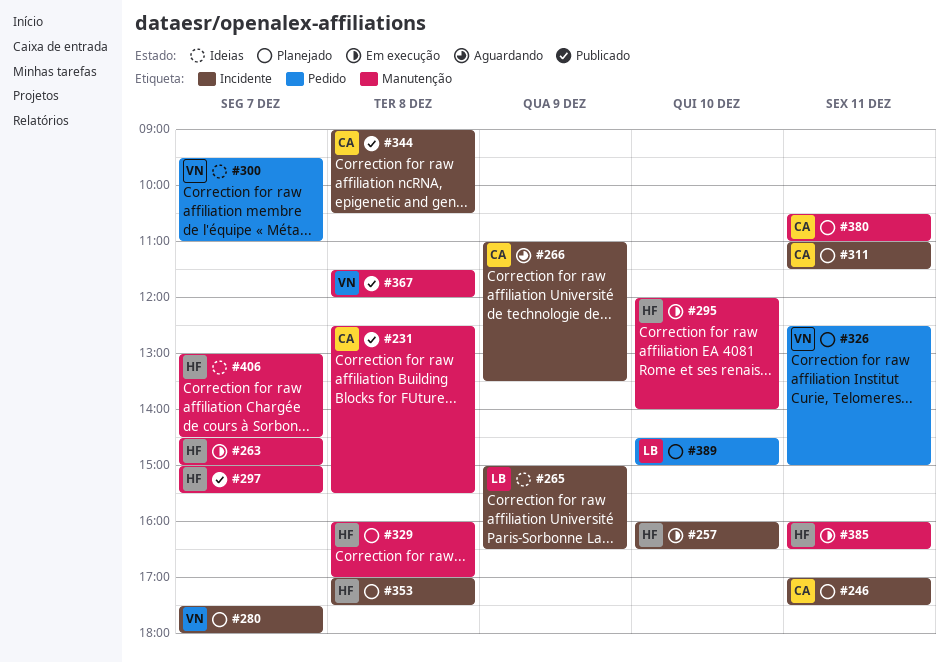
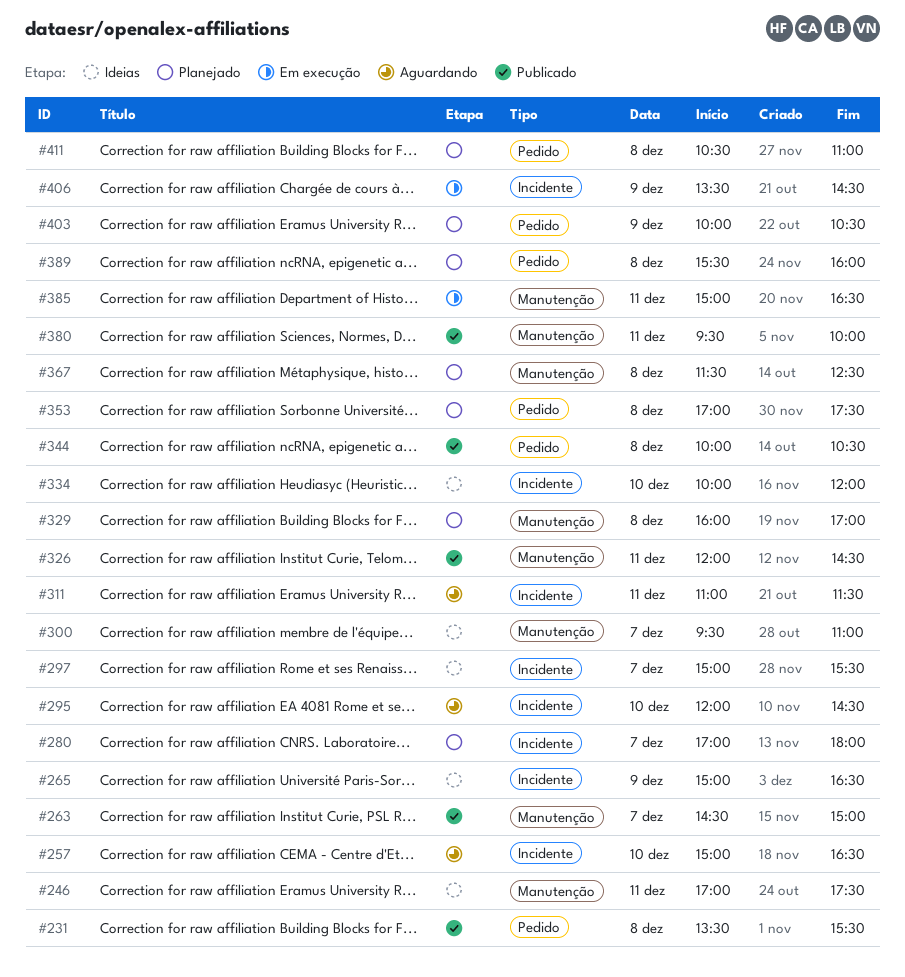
#231, label: Manutenção -> Pedido
#231, begins: 12:30 -> 13:30
#246, status: Planejado -> Ideias
#246, label: Incidente -> Manutenção
#257, status: Em execução -> Aguardando
#257, begins: 16:00 -> 15:00
#263, status: Em execução -> Publicado
#266: present -> none
#280, begins: 17:30 -> 17:00
#295, status: Em execução -> Aguardando
#295, label: Manutenção -> Incidente
#295, ends: 14:00 -> 14:30
#297, status: Publicado -> Ideias
#297, label: Manutenção -> Incidente
#300, label: Pedido -> Manutenção
#311, status: Planejado -> Aguardando
#326, status: Planejado -> Publicado
#326, label: Pedido -> Manutenção
#326, begins: 12:30 -> 12:00
#326, ends: 15:00 -> 14:30
#334: none -> present
#344, label: Incidente -> Pedido
#344, begins: 09:00 -> 10:00
#353, label: Incidente -> Pedido
#367, status: Publicado -> Planejado
#367, ends: 12:00 -> 12:30
#380, status: Planejado -> Publicado
#380, begins: 10:30 -> 09:30
#380, ends: 11:00 -> 10:00
#385, begins: 16:00 -> 15:00
#389, day: Dec 10 -> Dec 8
#389, begins: 14:30 -> 15:30
#389, ends: 15:00 -> 16:00
#403: none -> present
#406, status: Ideias -> Em execução
#406, label: Manutenção -> Incidente
#406, day: Dec 7 -> Dec 9
#406, begins: 13:00 -> 13:30
#411: none -> present

